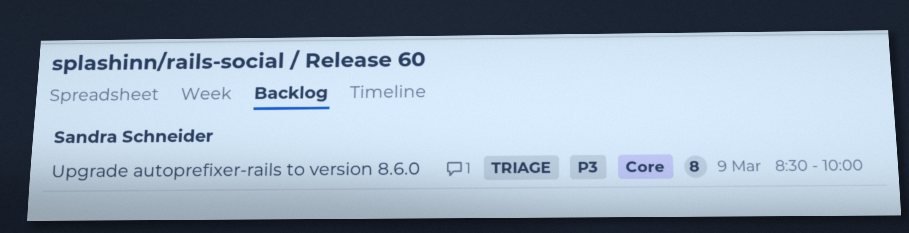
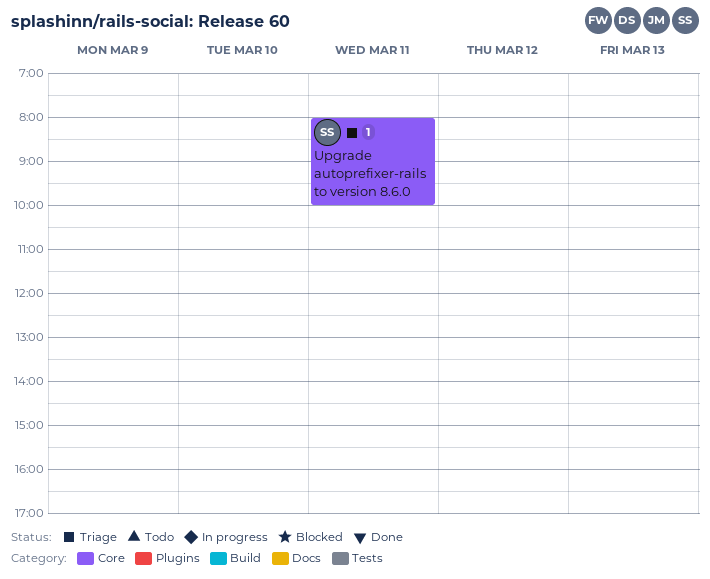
Upgrade autoprefixer-rails to version 8.6.0, estimate: 8 -> 1
Upgrade autoprefixer-rails to version 8.6.0, day: Mar 9 -> Mar 11
Upgrade autoprefixer-rails to version 8.6.0, begins: 08:30 -> 08:00

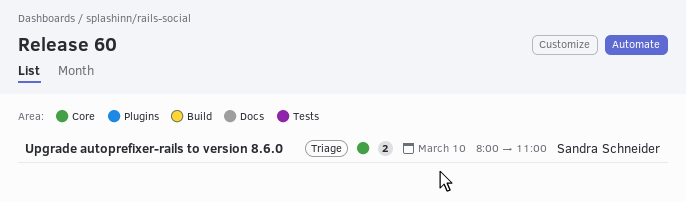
Upgrade autoprefixer-rails to version 8.6.0, estimate: 1 -> 2
Upgrade autoprefixer-rails to version 8.6.0, day: Mar 11 -> Mar 10
Upgrade autoprefixer-rails to version 8.6.0, ends: 10:00 -> 11:00

